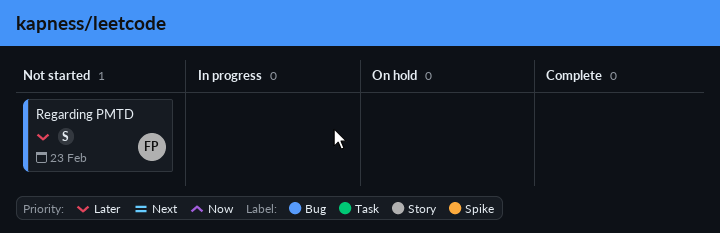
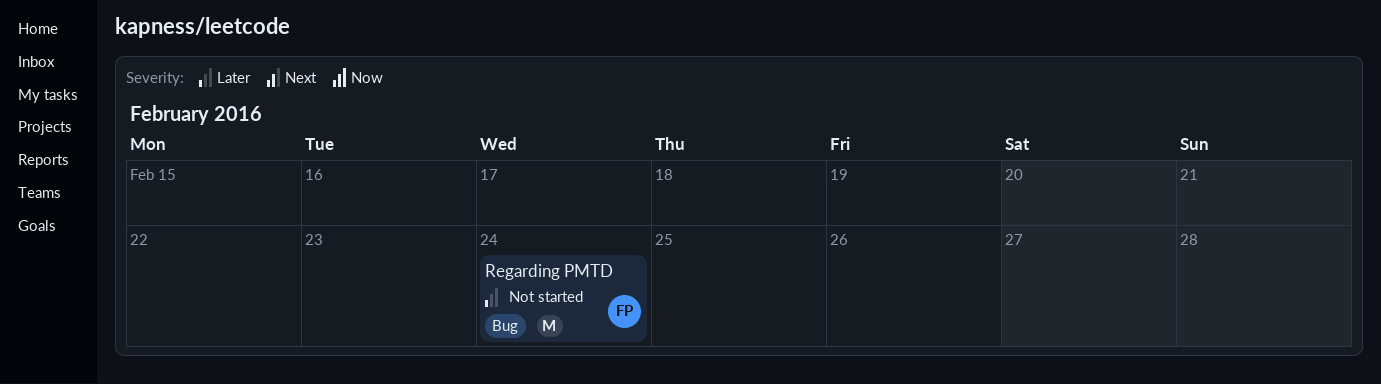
Regarding PMTD, estimate: S -> M
Regarding PMTD, due: Feb 23 -> Feb 24

